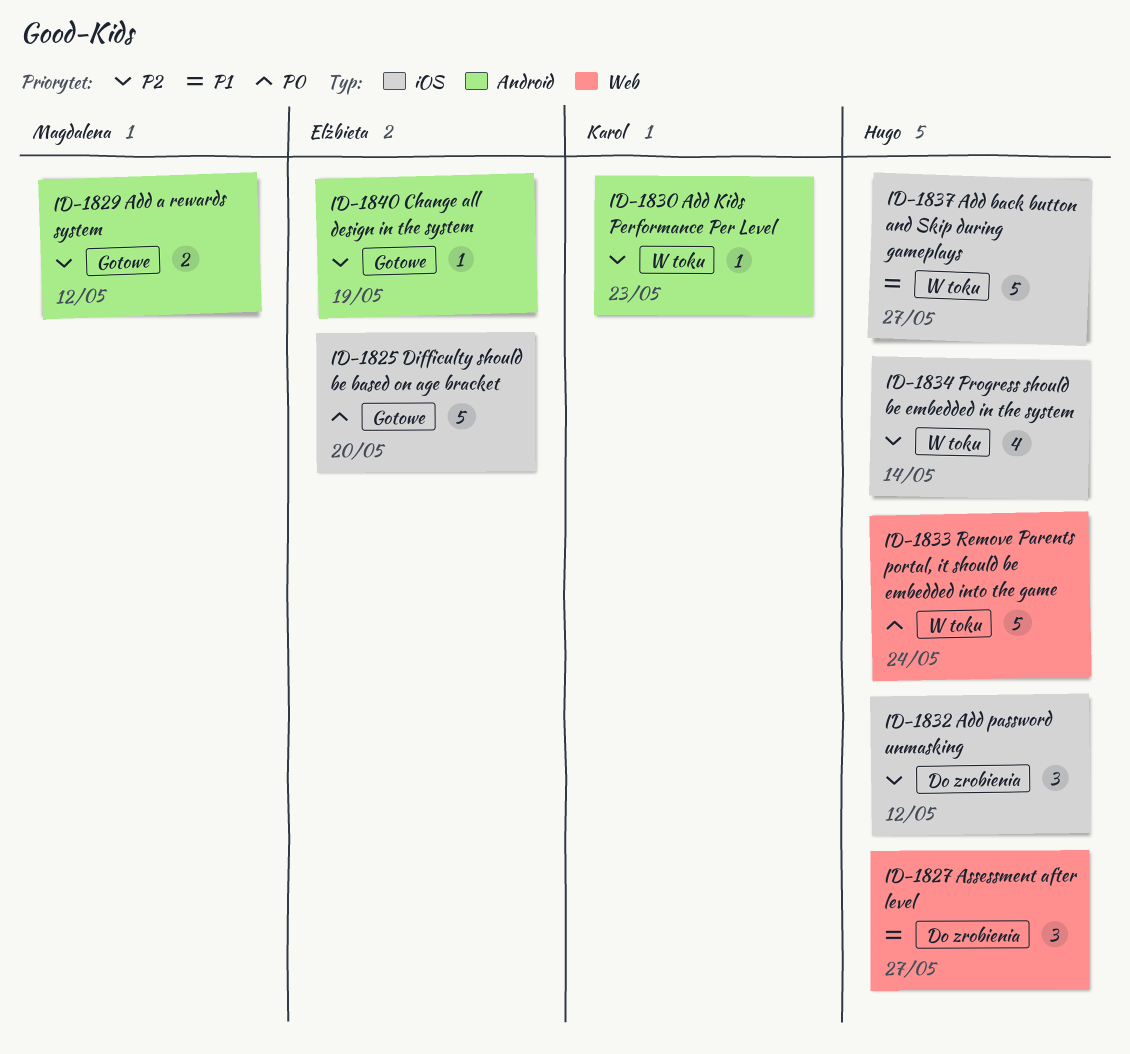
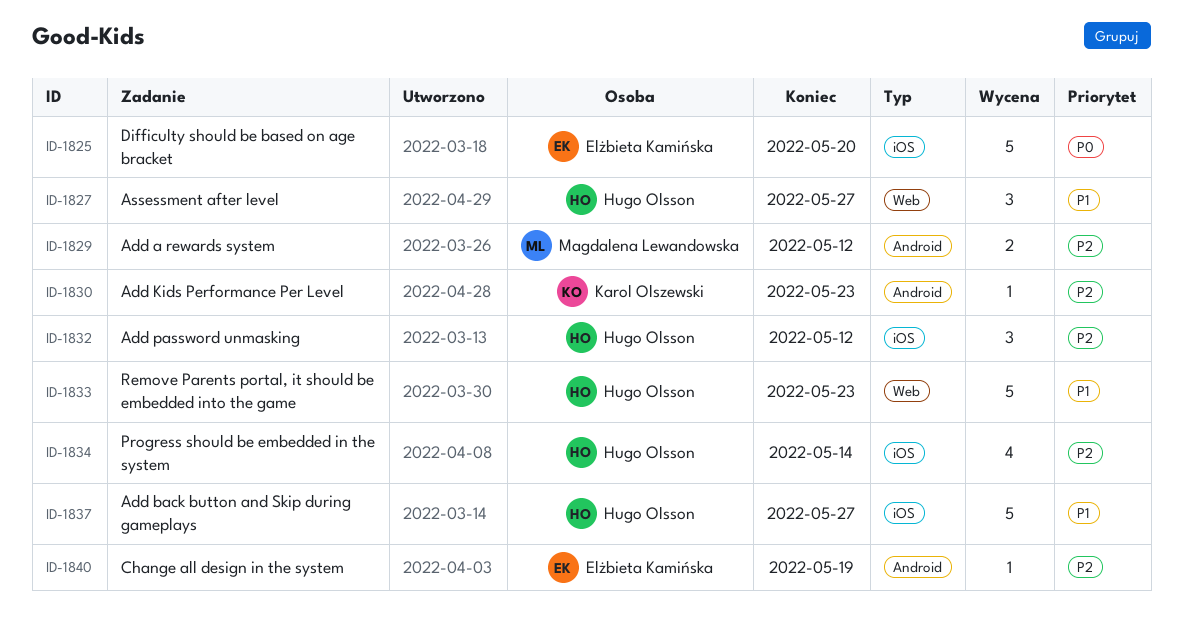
ID-1833, priority: P0 -> P1
ID-1833, due: May 24 -> May 23

